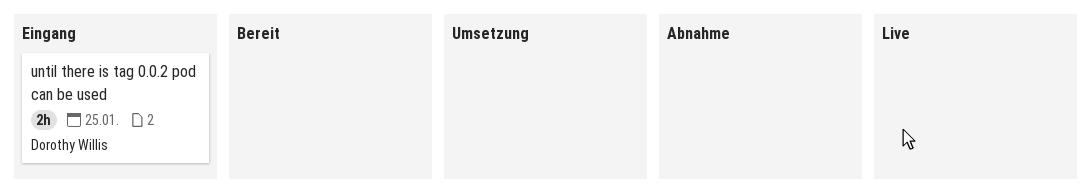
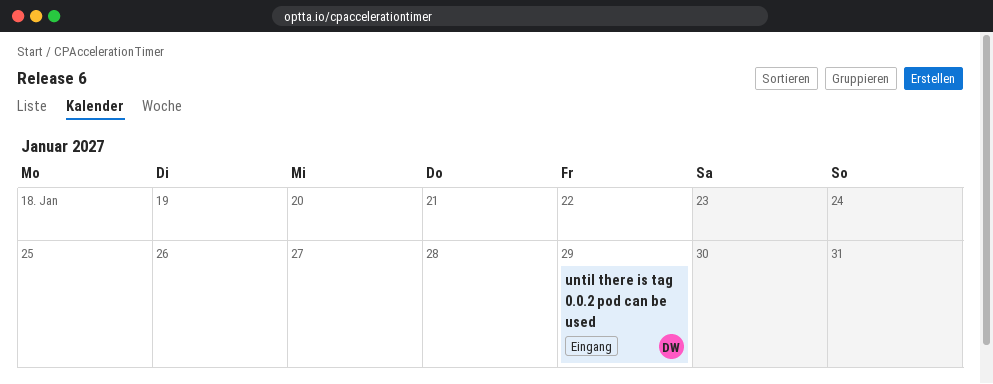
until there is tag 0.0.2 pod can be used, due: Jan 25 -> Jan 29

